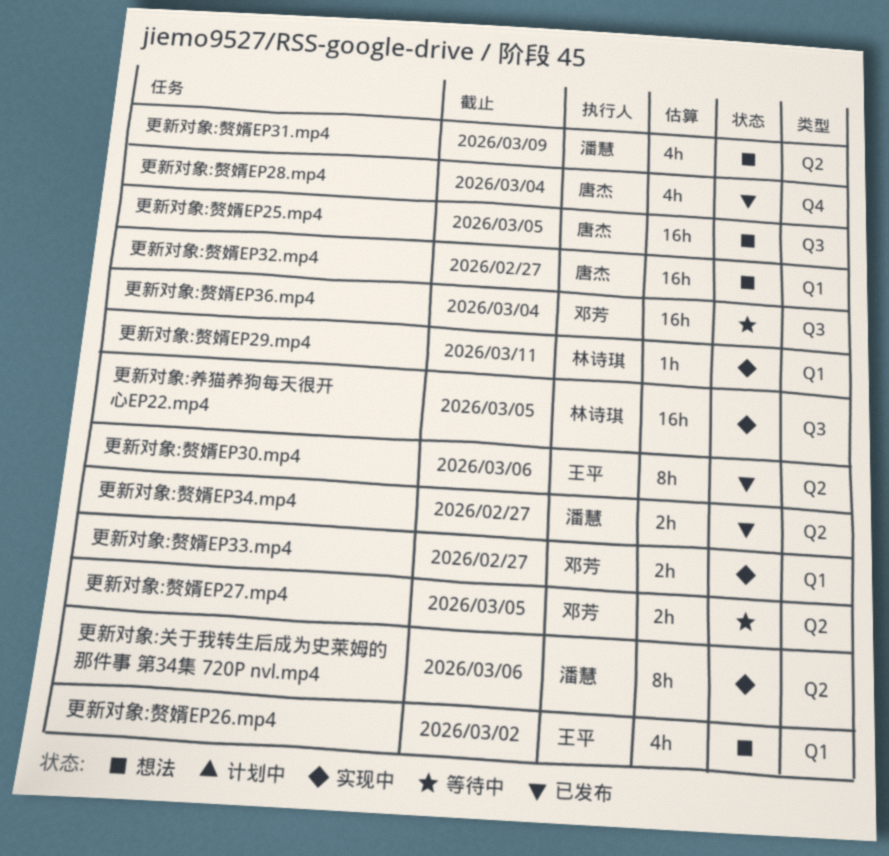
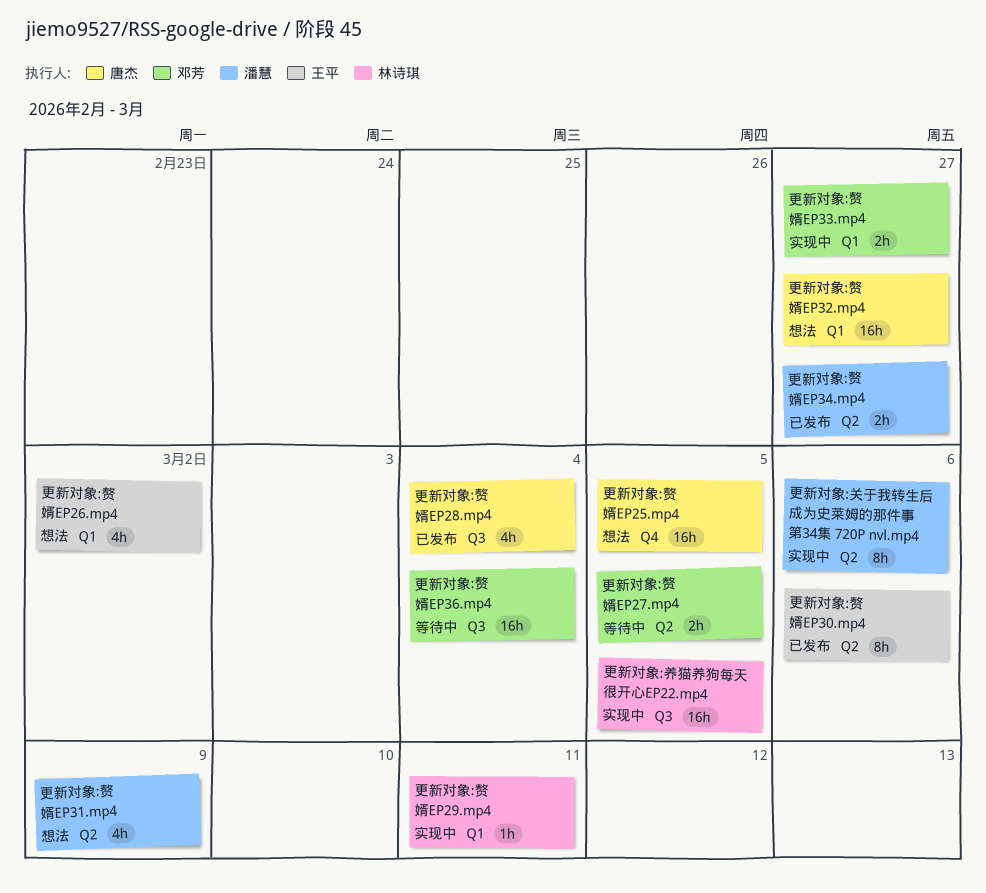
更新对象:赘婿EP25.mp4, label: Q3 -> Q4
更新对象:赘婿EP28.mp4, label: Q4 -> Q3

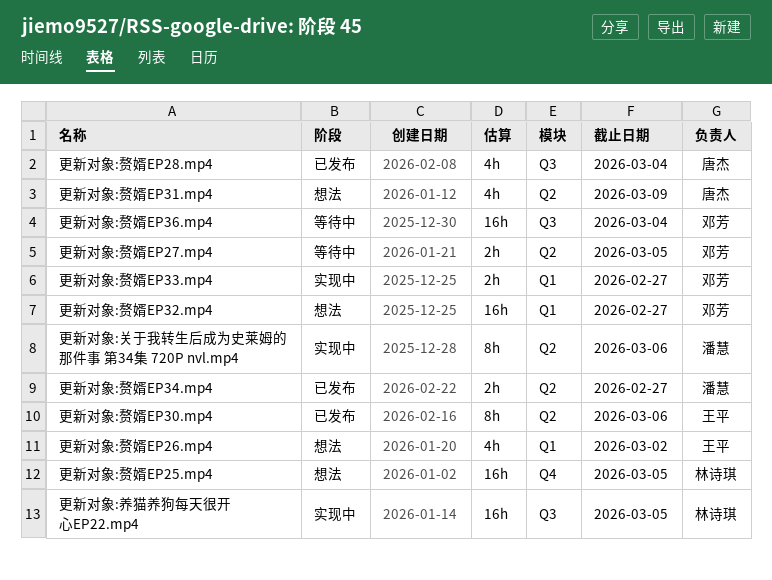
更新对象:赘婿EP25.mp4, owner: 唐杰 -> 林诗琪
更新对象:赘婿EP29.mp4: present -> none
更新对象:赘婿EP31.mp4, owner: 潘慧 -> 唐杰
更新对象:赘婿EP32.mp4, owner: 唐杰 -> 邓芳

